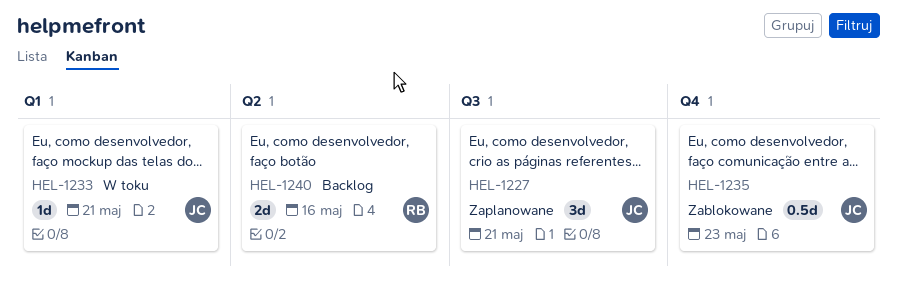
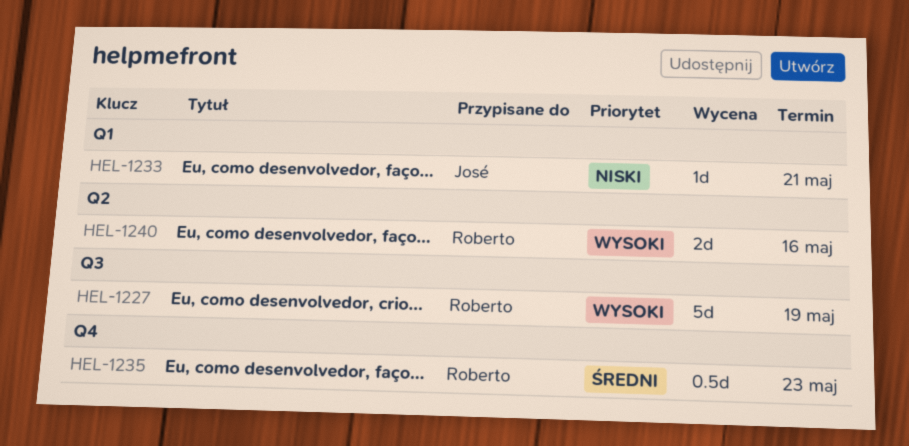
HEL-1227, owner: José -> Roberto
HEL-1227, estimate: 3d -> 5d
HEL-1227, due: May 21 -> May 19
HEL-1235, owner: José -> Roberto

